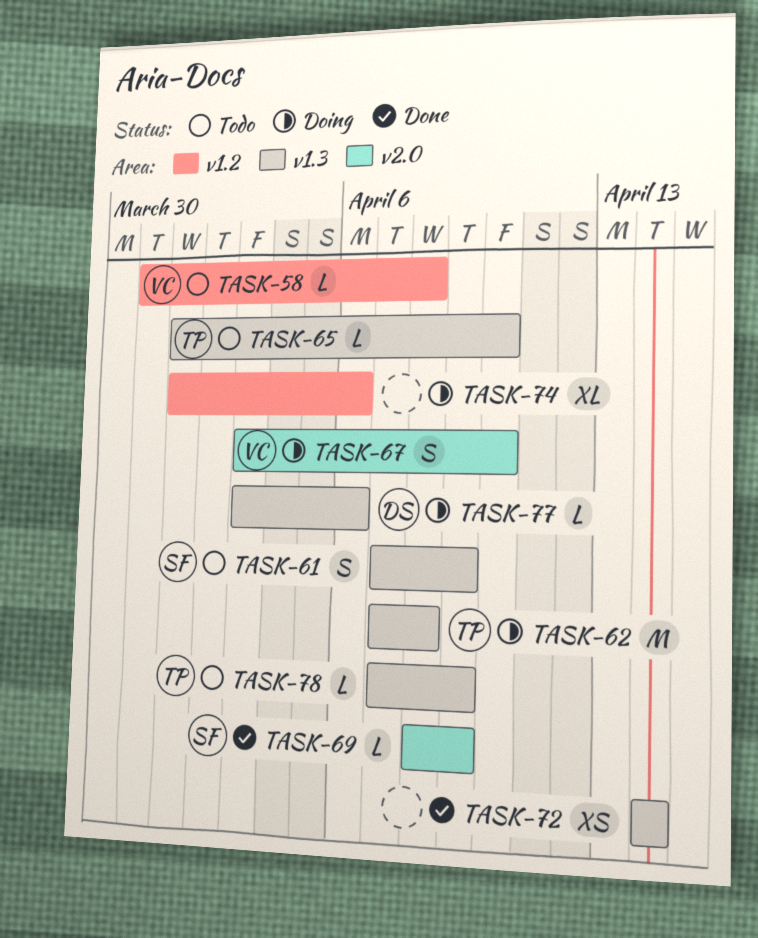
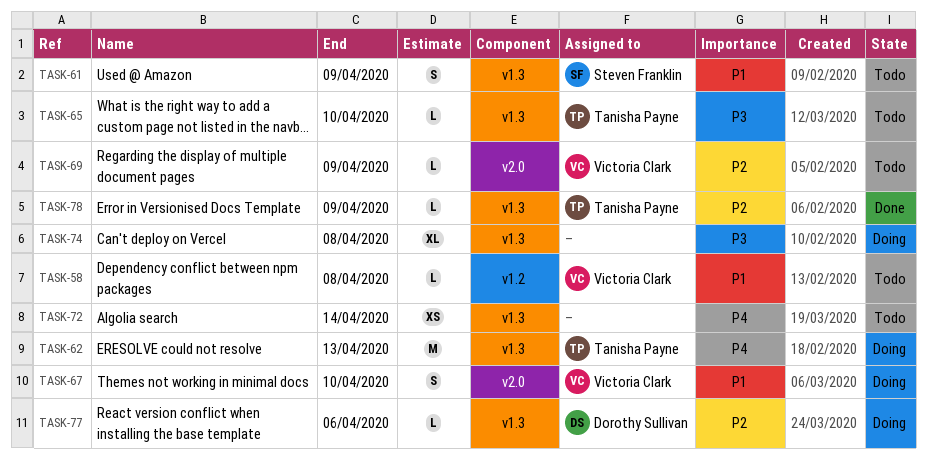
TASK-62, due: Apr 8 -> Apr 13
TASK-69, status: Done -> Todo
TASK-69, owner: Steven Franklin -> Victoria Clark
TASK-72, status: Done -> Todo
TASK-74, label: v1.2 -> v1.3
TASK-74, due: Apr 6 -> Apr 8
TASK-78, status: Todo -> Done

